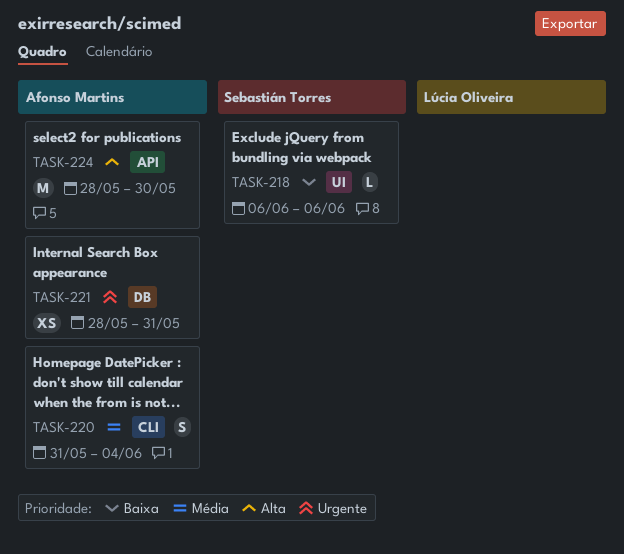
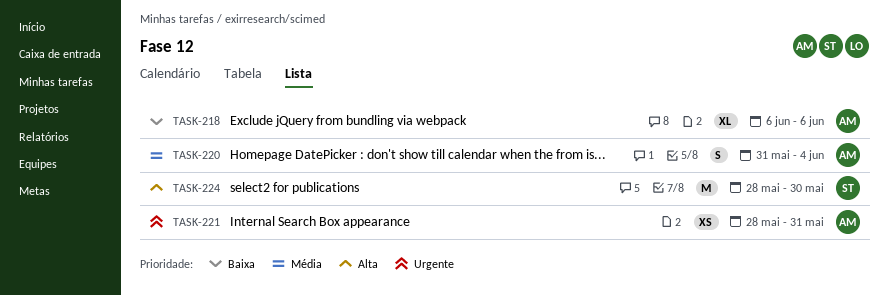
TASK-218, owner: Sebastián Torres -> Afonso Martins
TASK-218, estimate: L -> XL
TASK-224, owner: Afonso Martins -> Sebastián Torres

